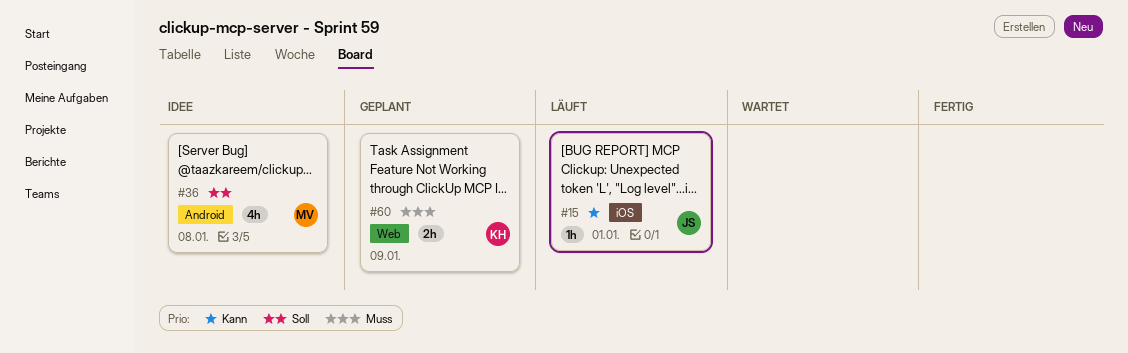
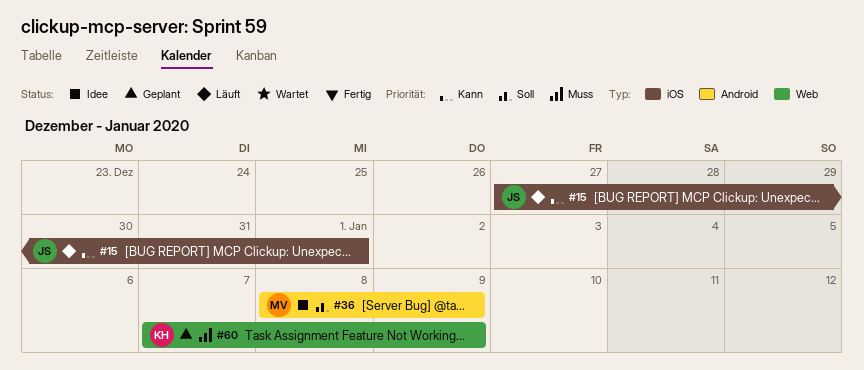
#36, due: Jan 8 -> Jan 9

